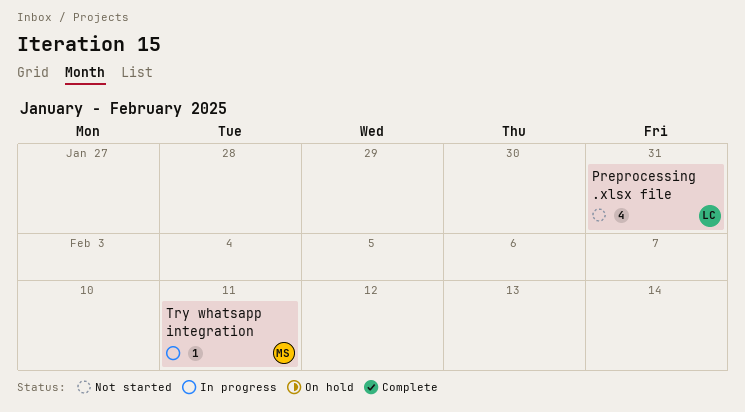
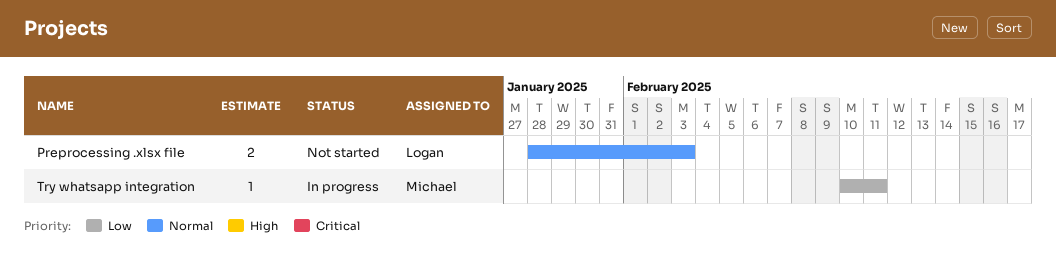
Preprocessing .xlsx file, estimate: 4 -> 2
Preprocessing .xlsx file, due: Jan 31 -> Feb 3

